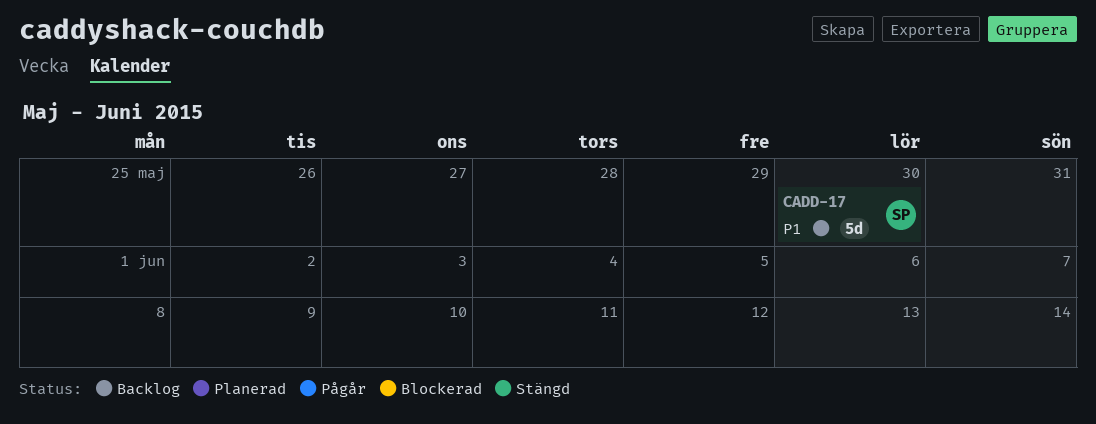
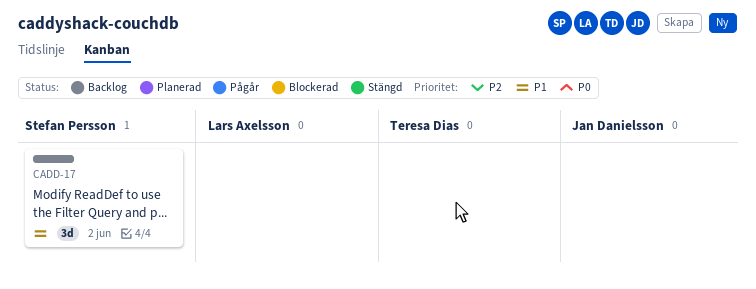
CADD-17, estimate: 5d -> 3d
CADD-17, due: May 30 -> Jun 2

